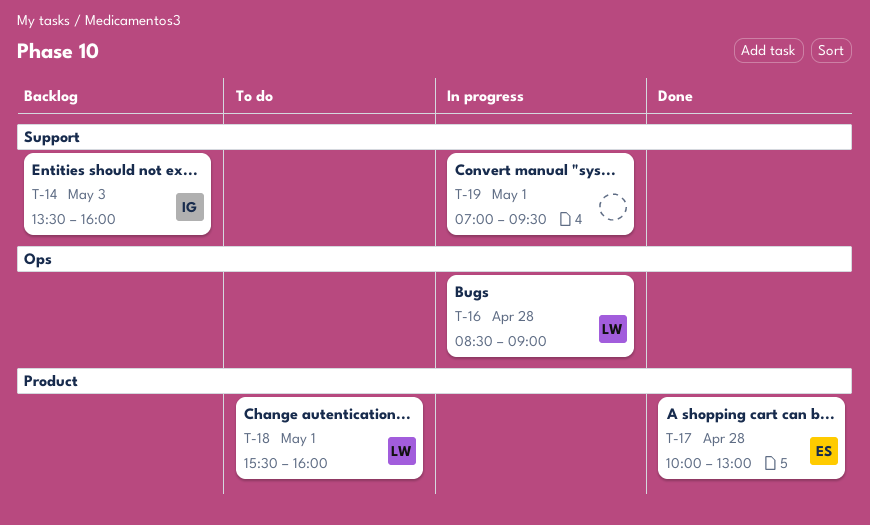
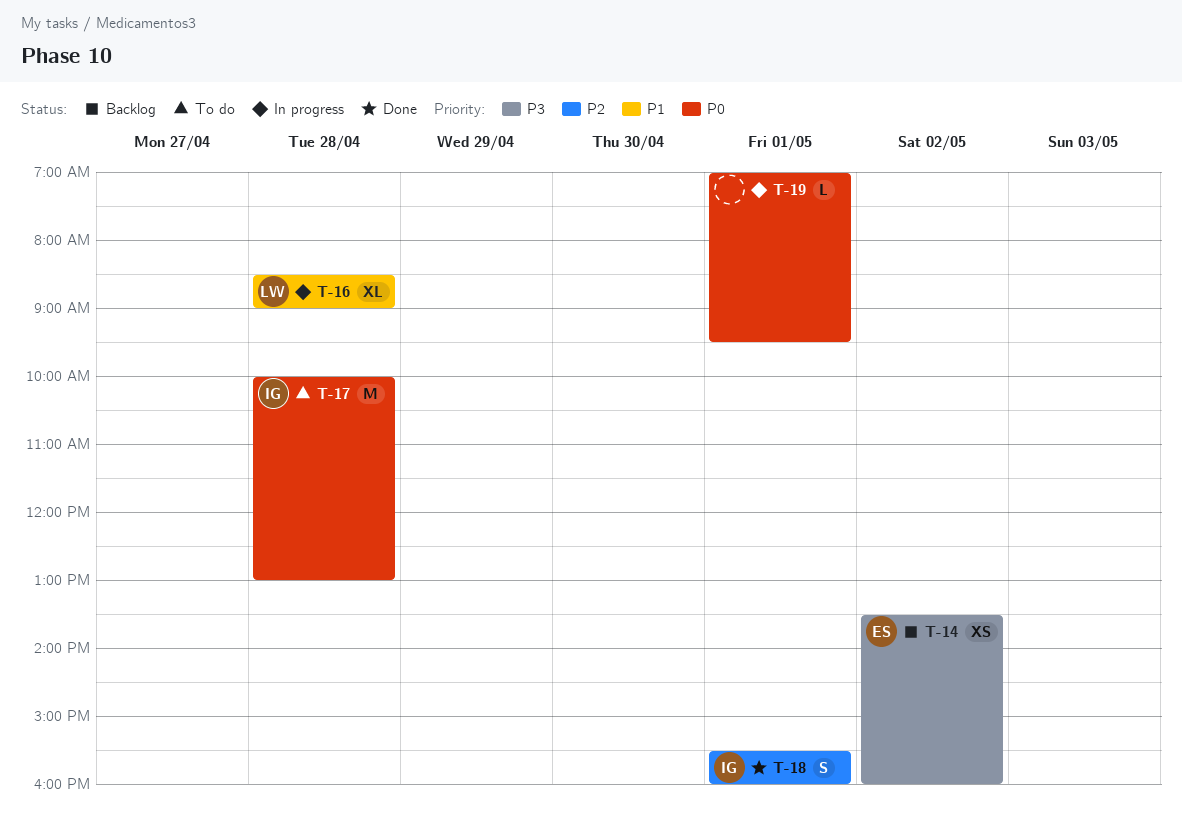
T-14, owner: IG -> ES
T-14, day: May 3 -> May 2
T-17, status: Done -> To do
T-17, owner: ES -> IG
T-18, status: To do -> Done
T-18, owner: LW -> IG

